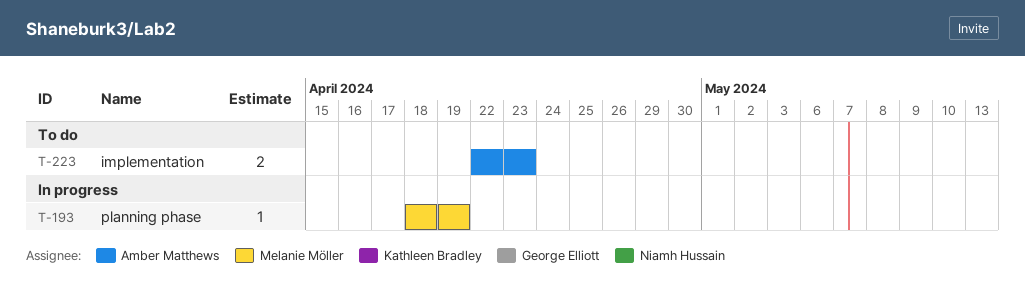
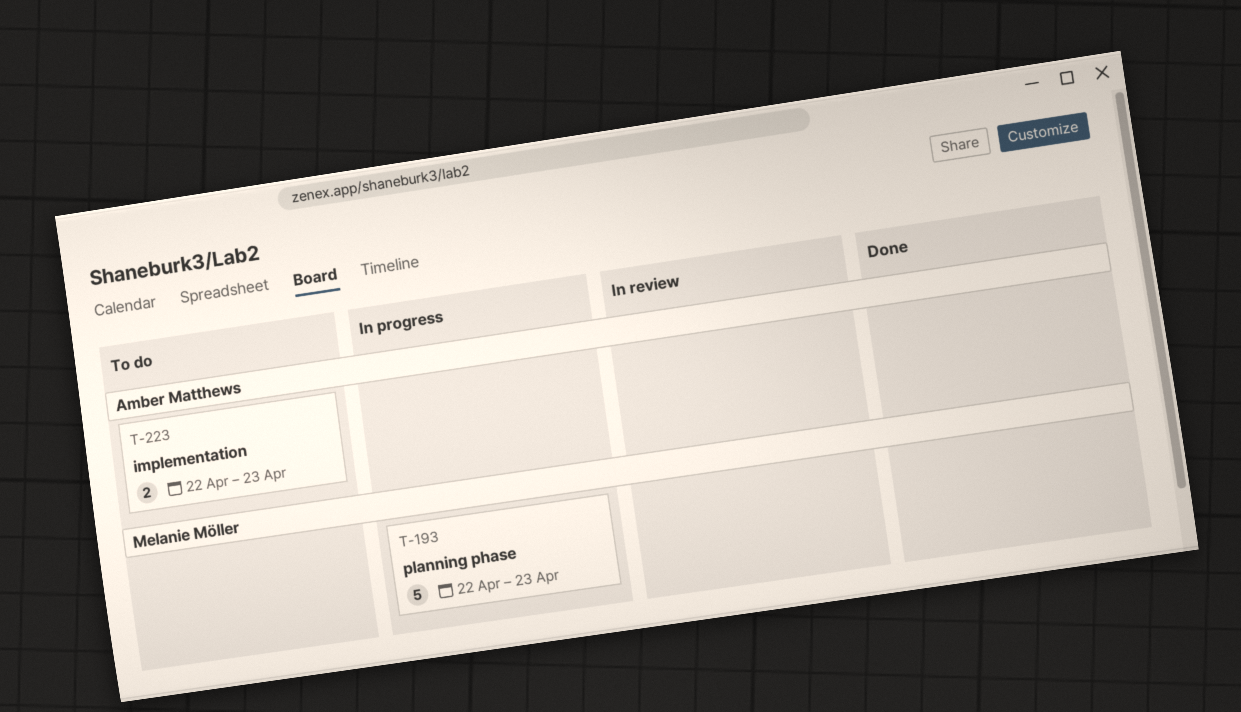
T-193, estimate: 1 -> 5
T-193, start: Apr 18 -> Apr 22
T-193, due: Apr 19 -> Apr 23

